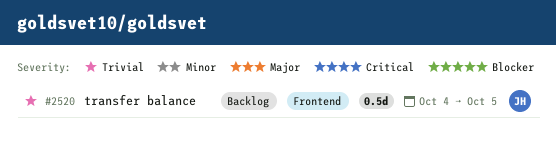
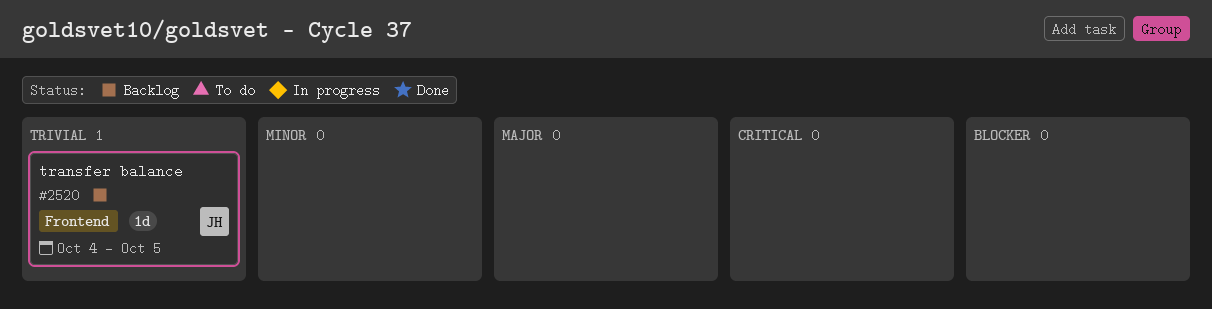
#2520, estimate: 0.5d -> 1d

